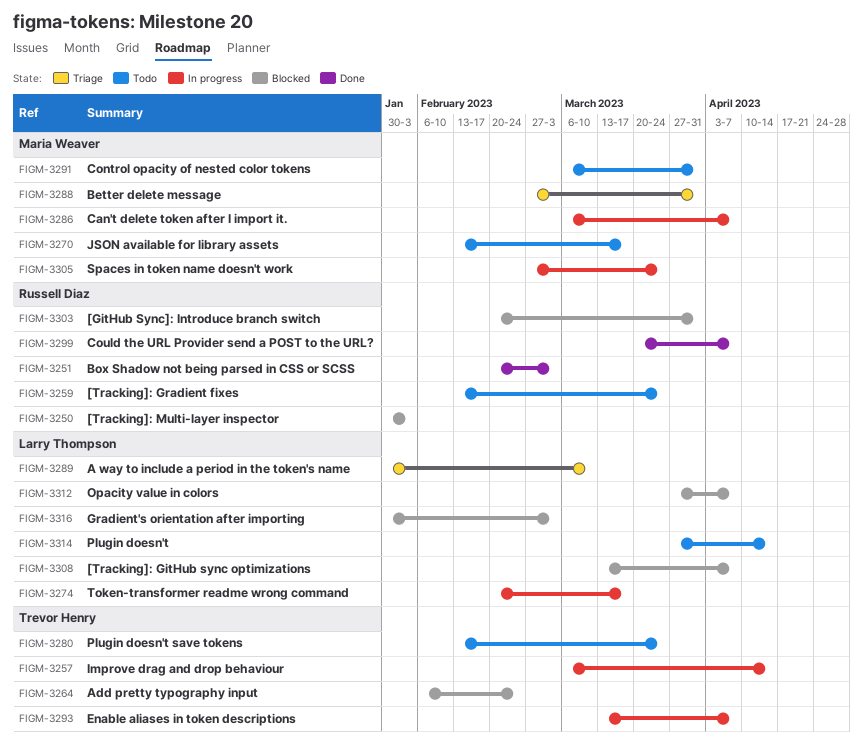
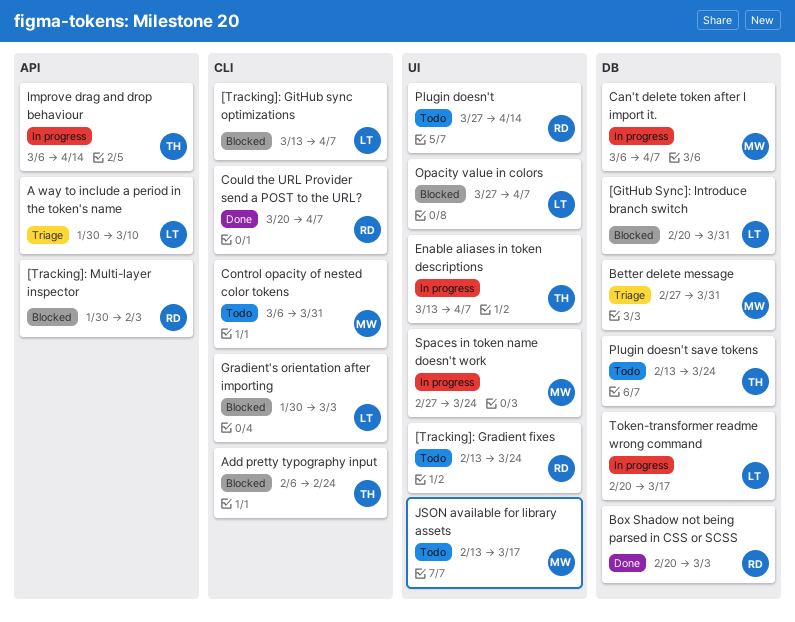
[GitHub Sync]: Introduce branch switch, owner: Russell Diaz -> Larry Thompson
Plugin doesn't, owner: Larry Thompson -> Russell Diaz

